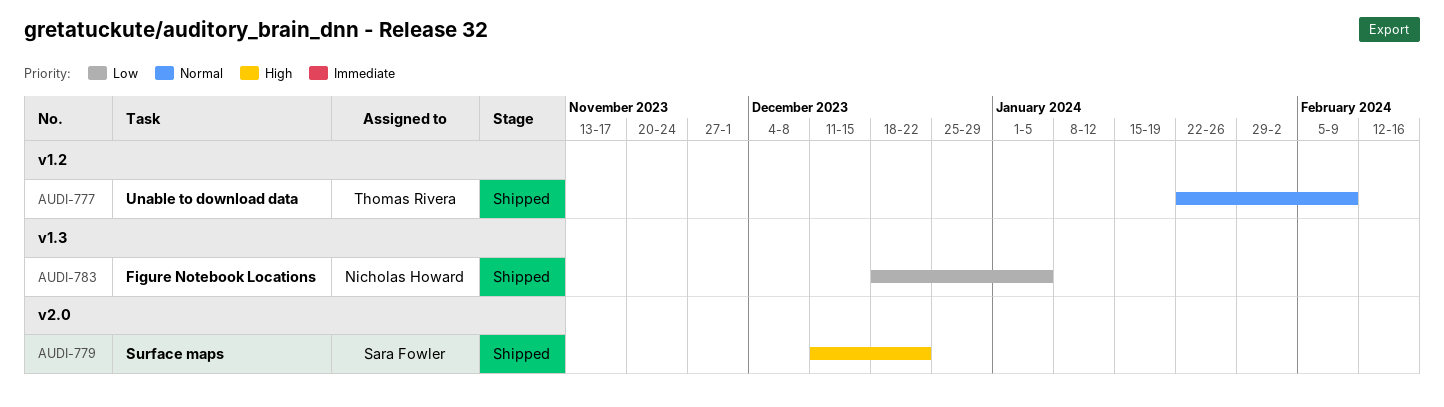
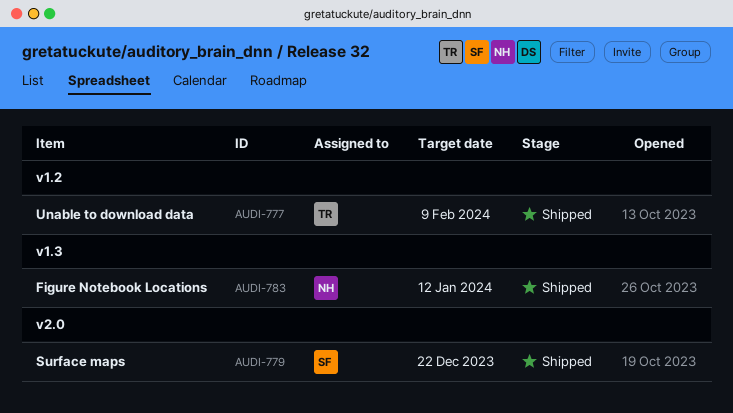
AUDI-783, due: Jan 5 -> Jan 12

